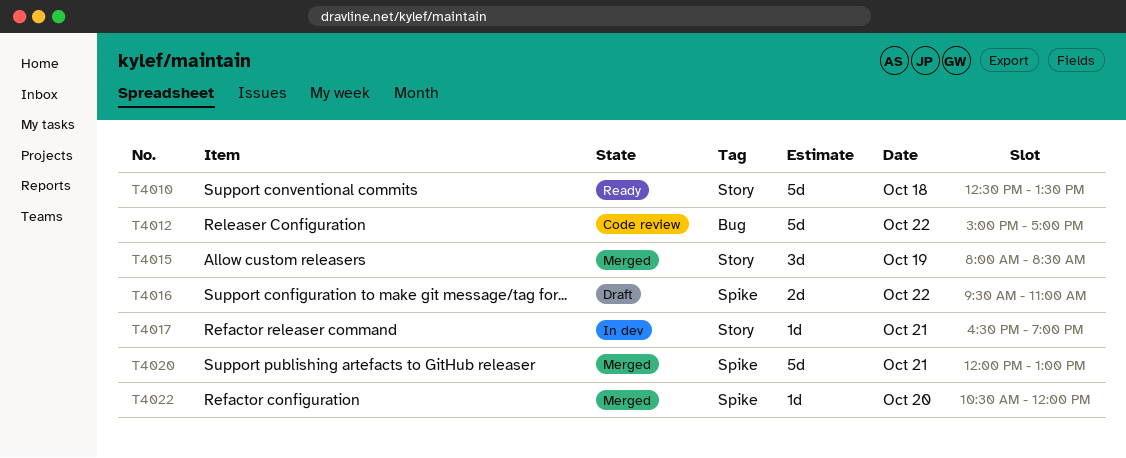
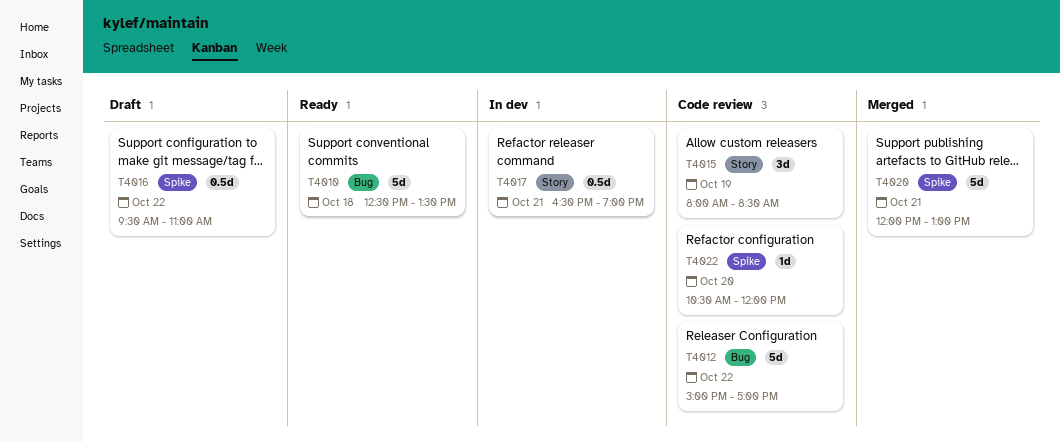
T4010, label: Story -> Bug
T4015, status: Merged -> Code review
T4016, estimate: 2d -> 0.5d
T4017, estimate: 1d -> 0.5d
T4022, status: Merged -> Code review

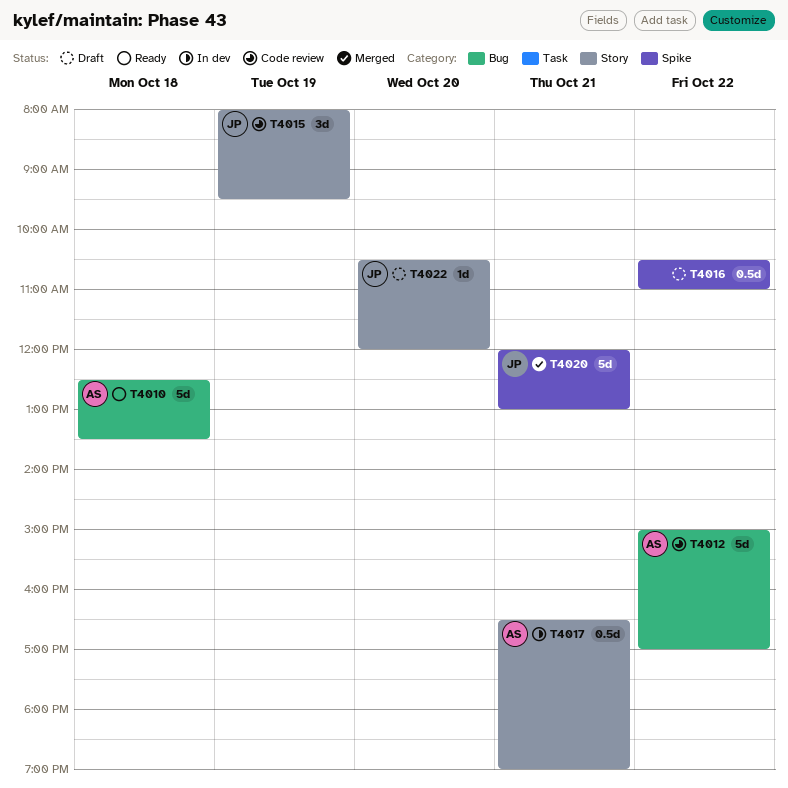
T4015, ends: 08:30 -> 09:30
T4016, begins: 09:30 -> 10:30
T4022, status: Code review -> Draft
T4022, label: Spike -> Story

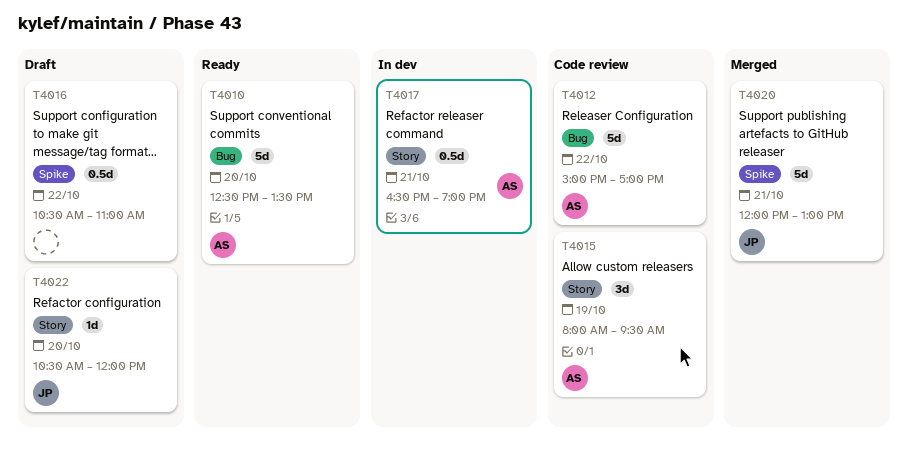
T4010, day: Oct 18 -> Oct 20
T4015, owner: JP -> AS

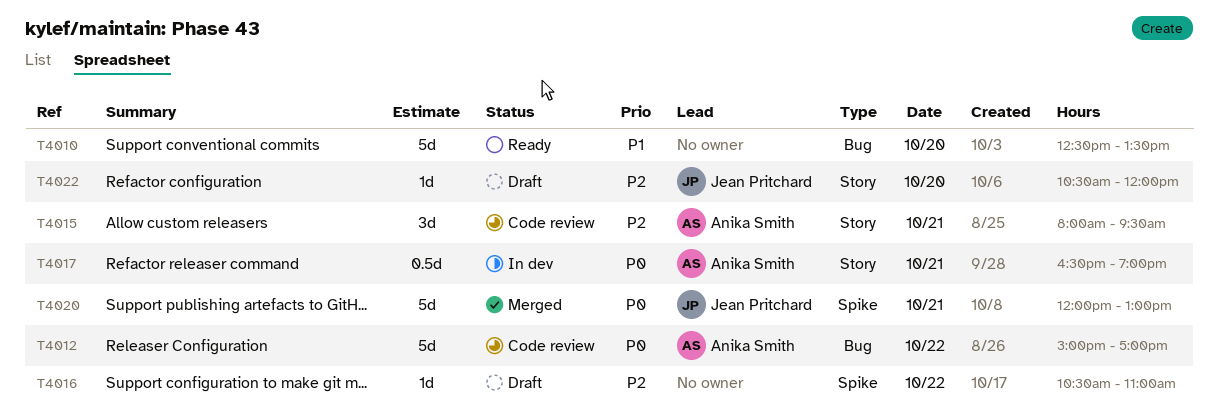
T4010, owner: Anika Smith -> none
T4015, day: Oct 19 -> Oct 21
T4016, estimate: 0.5d -> 1d

